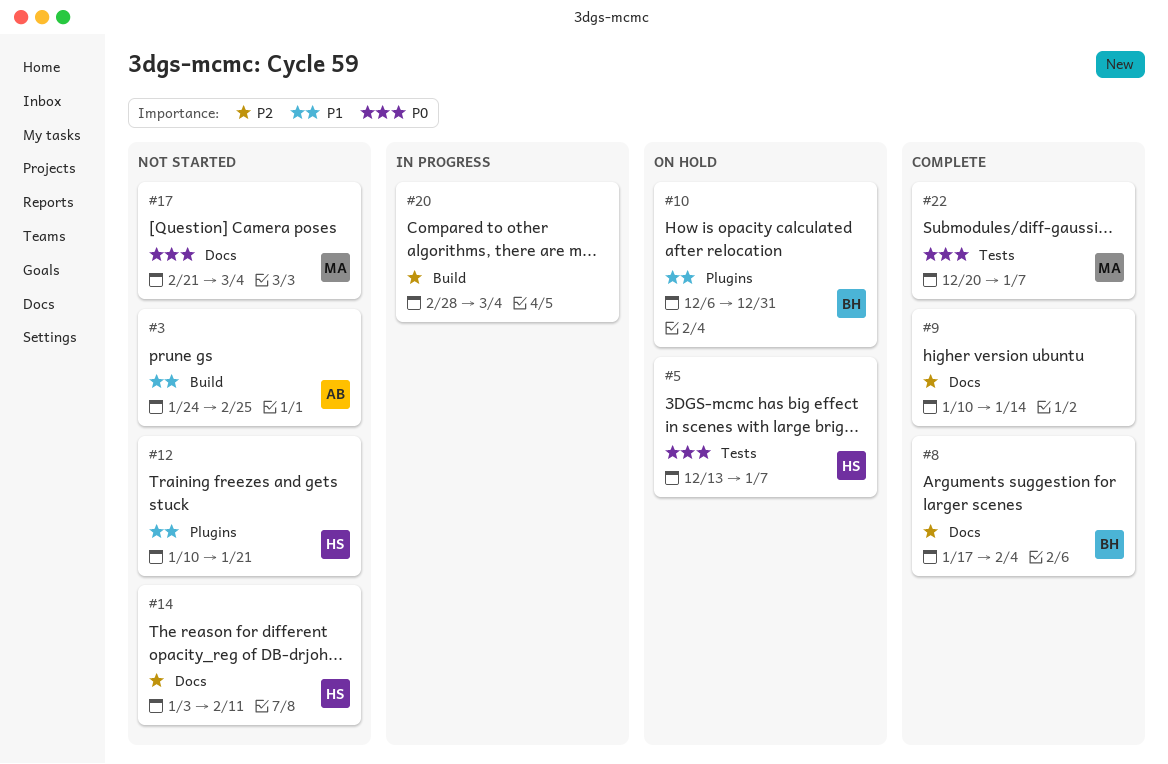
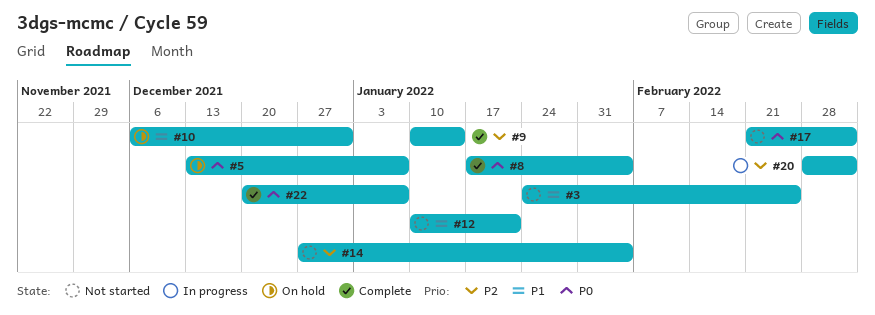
#8, priority: P2 -> P0
#14, start: Jan 3 -> Dec 27
#14, due: Feb 11 -> Feb 4

